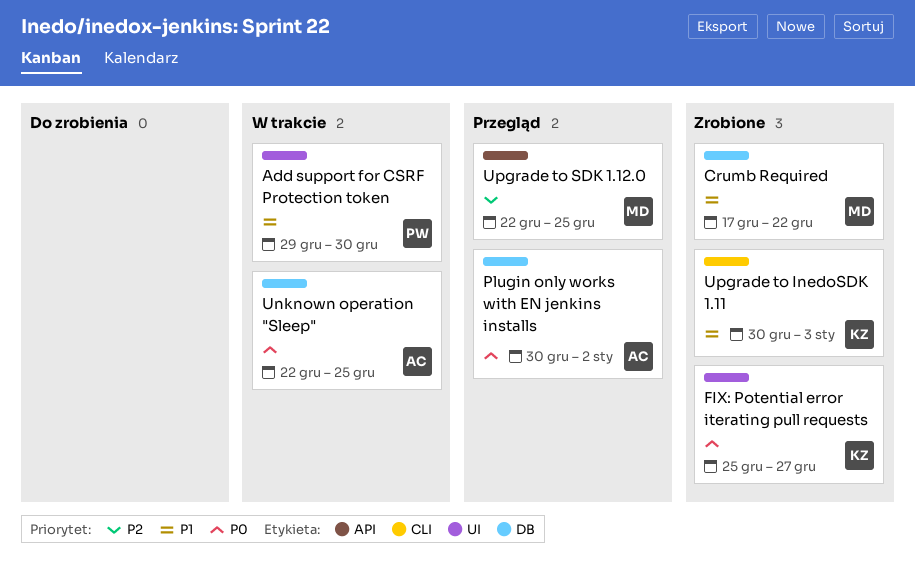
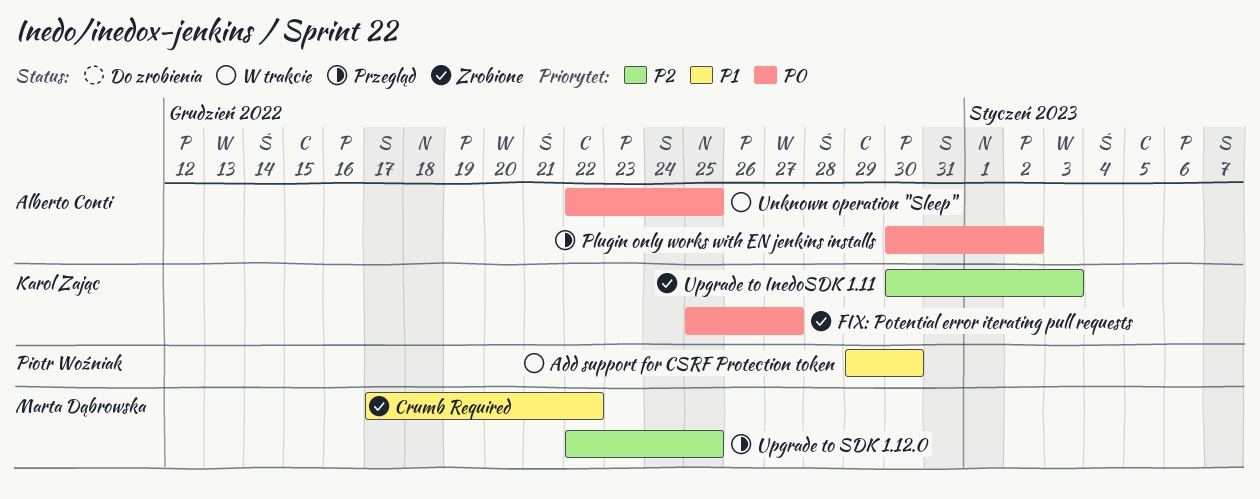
Upgrade to InedoSDK 1.11, priority: P1 -> P2

